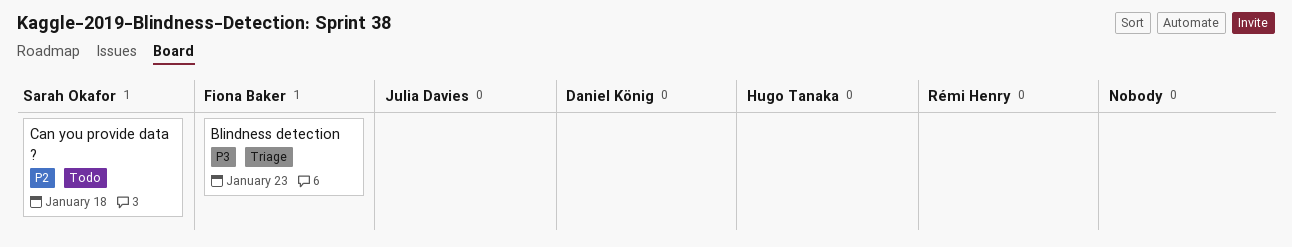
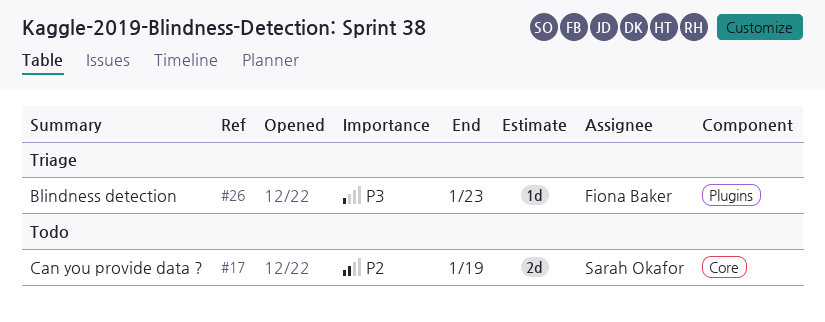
Can you provide data ?, due: Jan 18 -> Jan 19

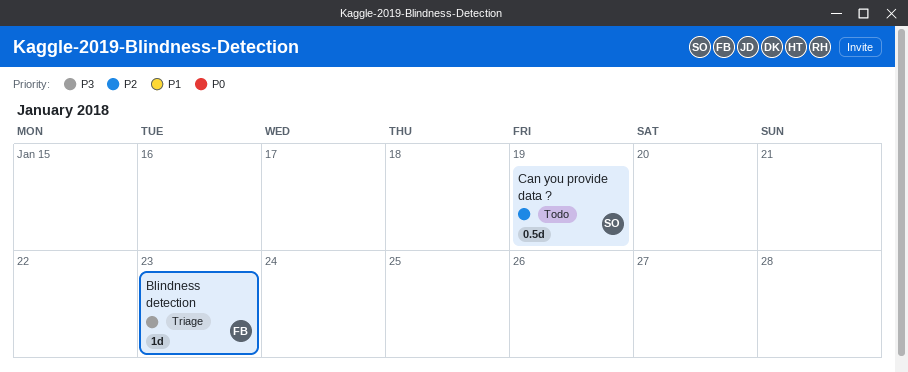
Can you provide data ?, estimate: 2d -> 0.5d

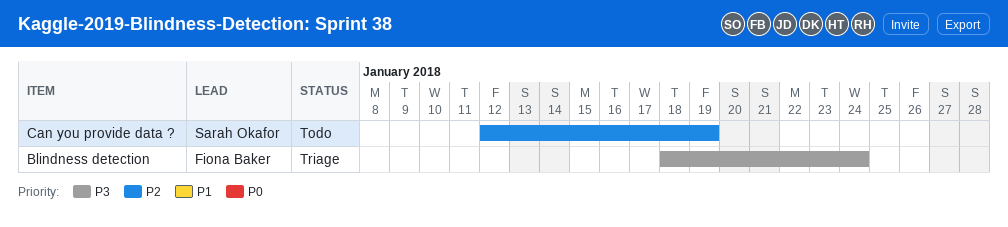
Blindness detection, due: Jan 23 -> Jan 24

